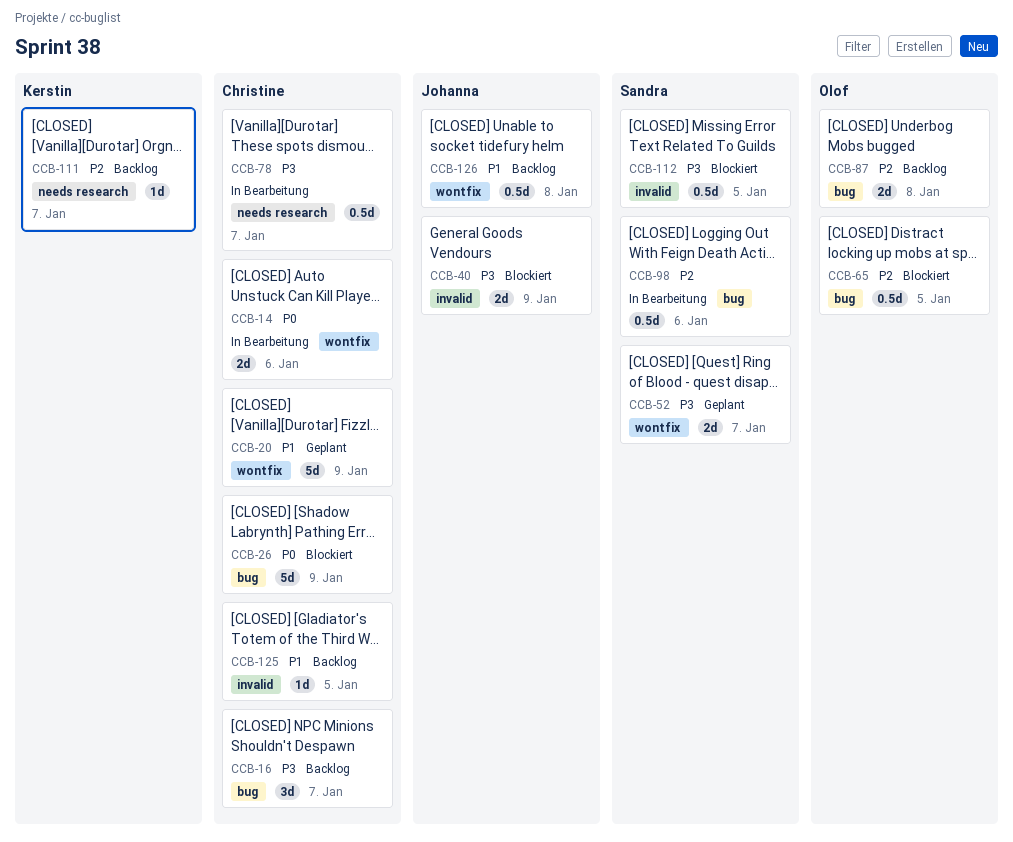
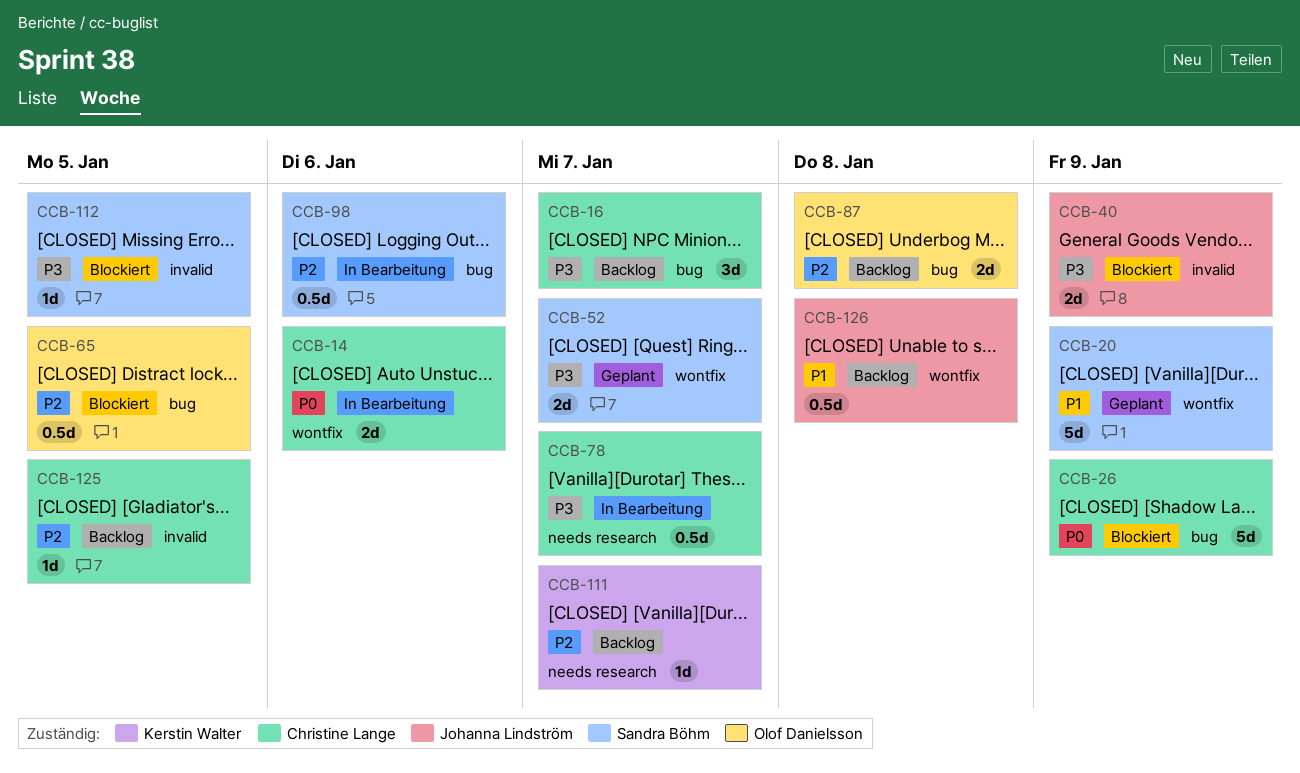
CCB-20, owner: Christine Lange -> Sandra Böhm
CCB-112, estimate: 0.5d -> 1d
CCB-125, priority: P1 -> P2

